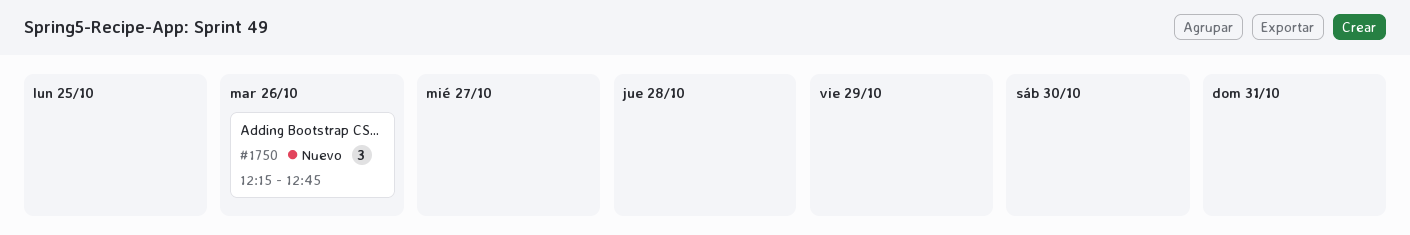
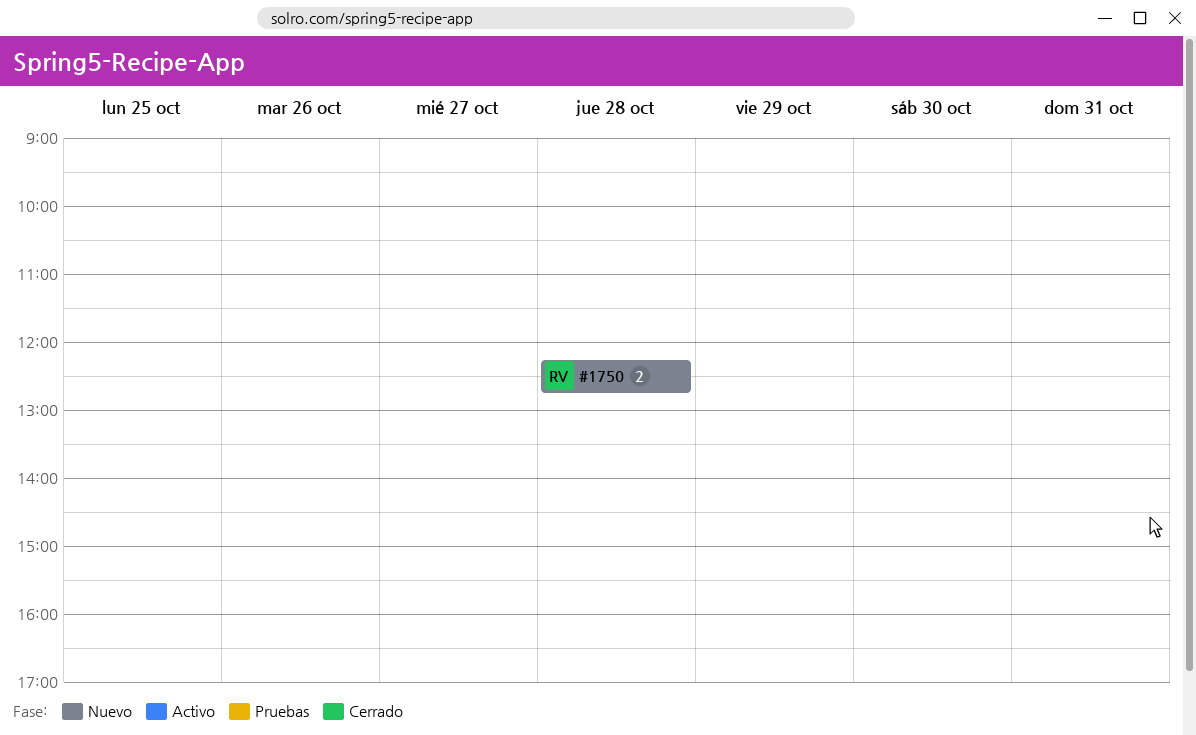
#1750, estimate: 3 -> 2
#1750, day: Oct 26 -> Oct 28

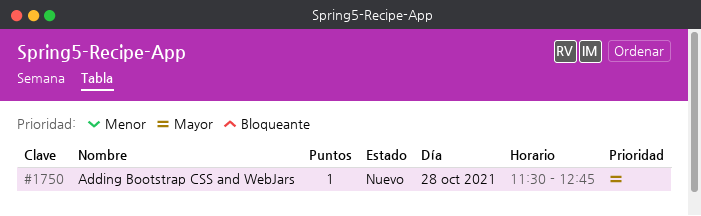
#1750, estimate: 2 -> 1
#1750, begins: 12:15 -> 11:30

